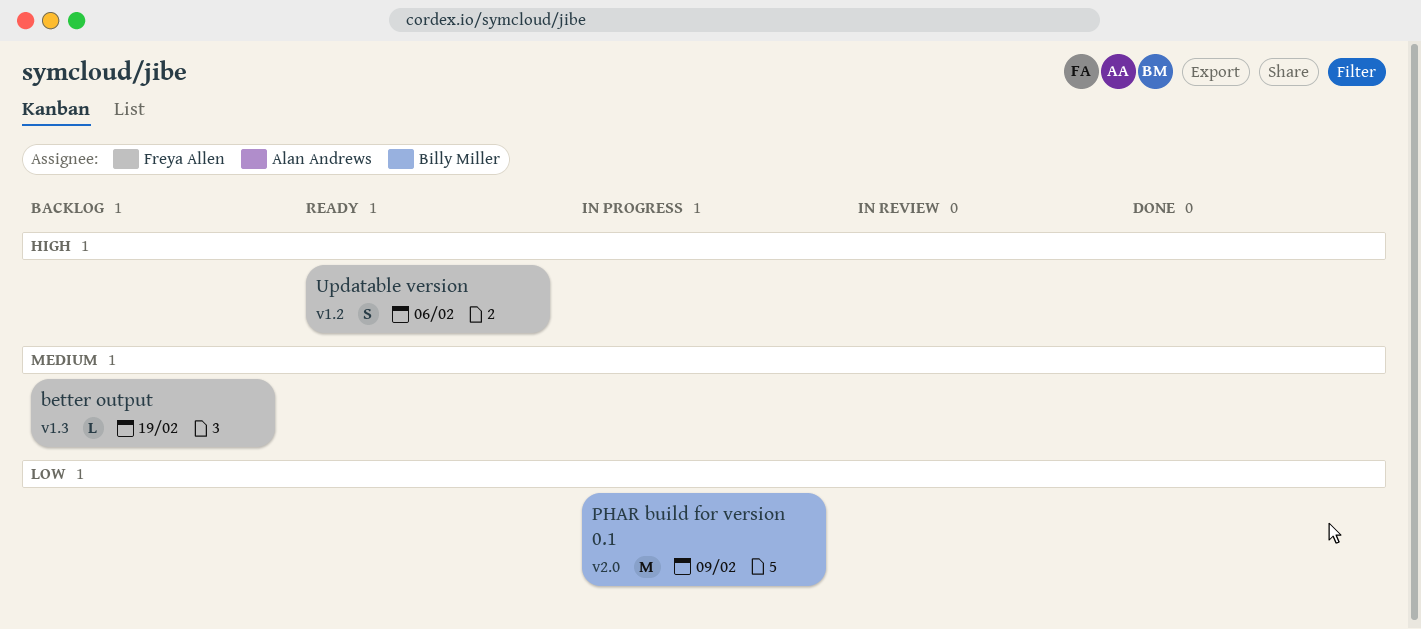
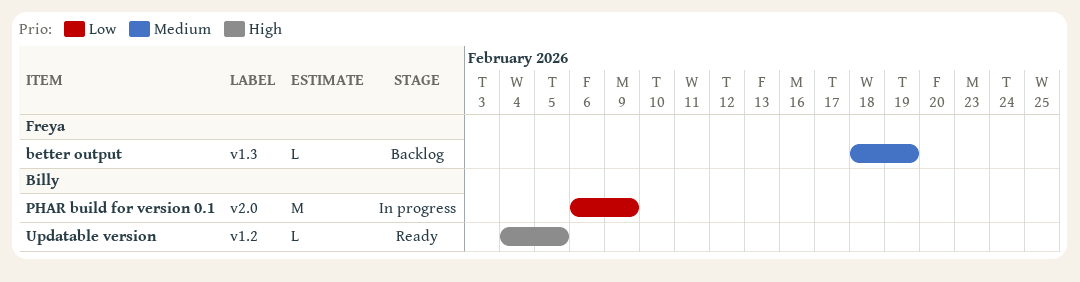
Updatable version, owner: Freya Allen -> Billy Miller
Updatable version, estimate: S -> L
Updatable version, due: Feb 6 -> Feb 5

